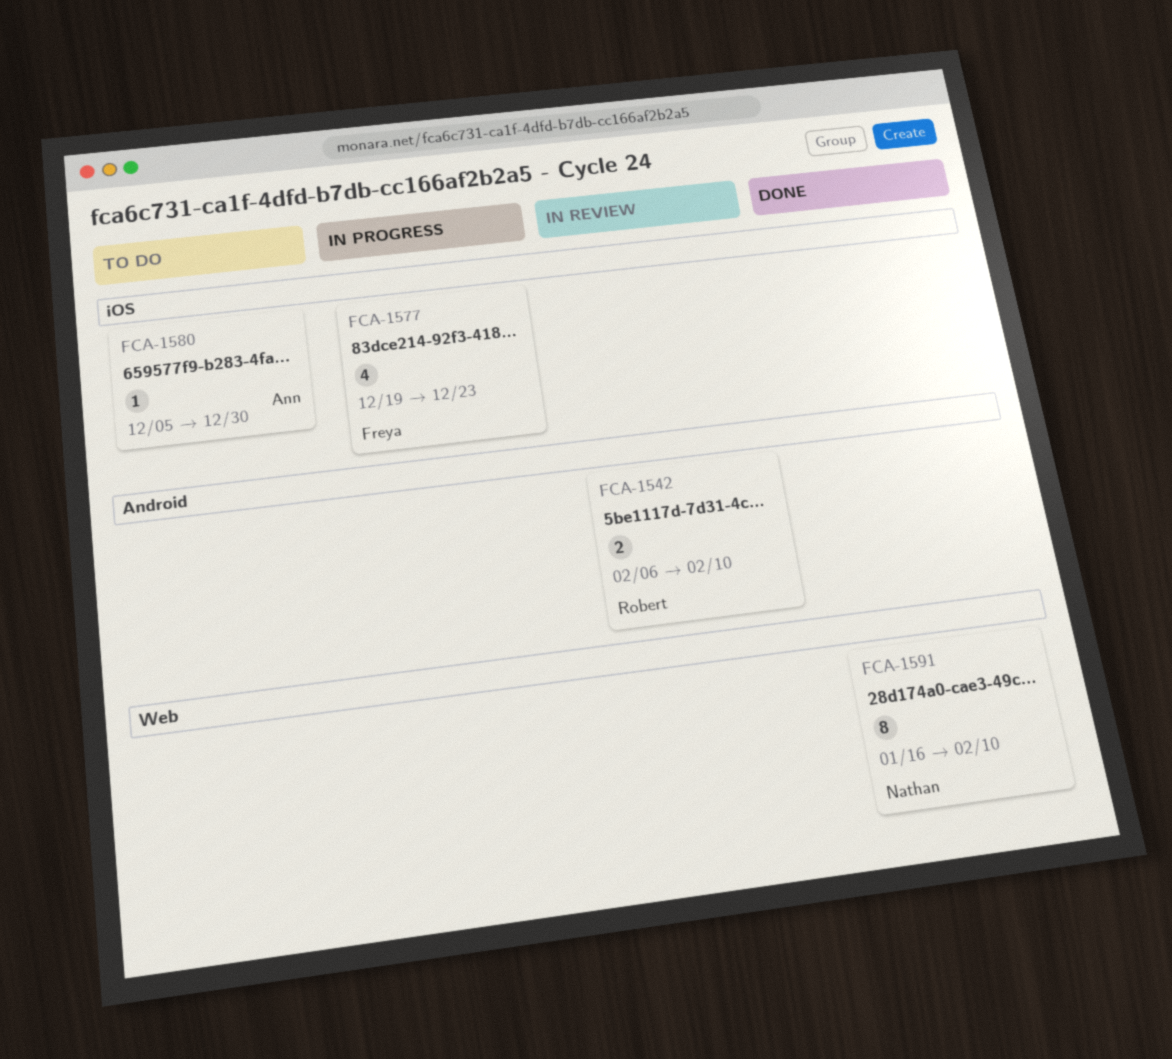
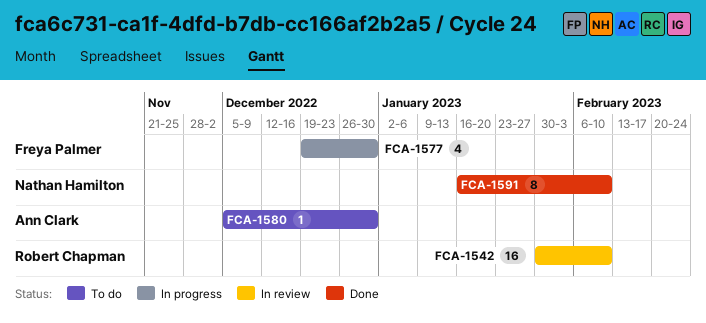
FCA-1542, estimate: 2 -> 16
FCA-1542, start: Feb 6 -> Jan 30
FCA-1577, due: Dec 23 -> Dec 30

